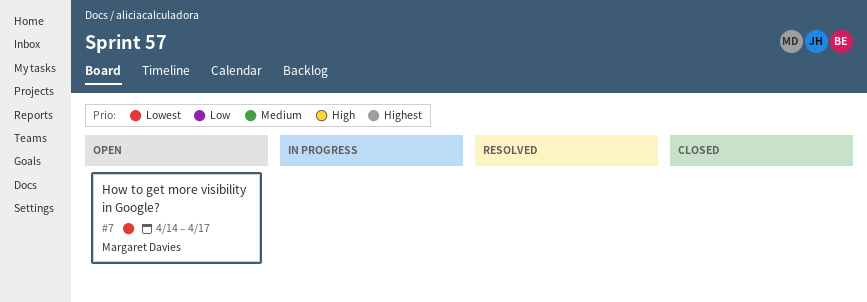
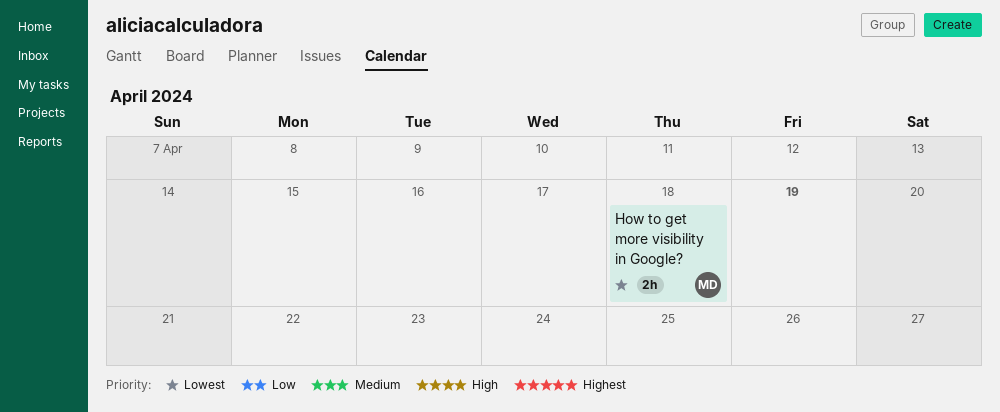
How to get more visibility in Google?, due: Apr 17 -> Apr 18

